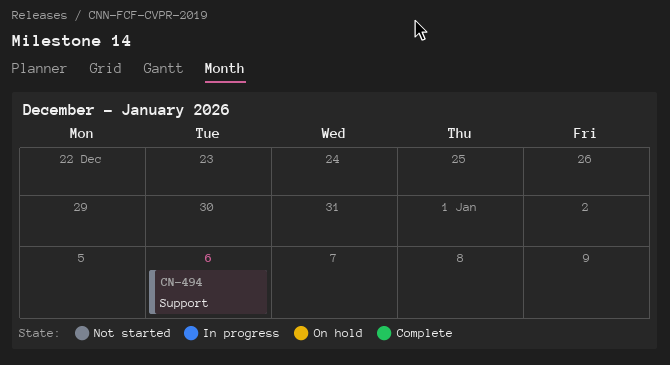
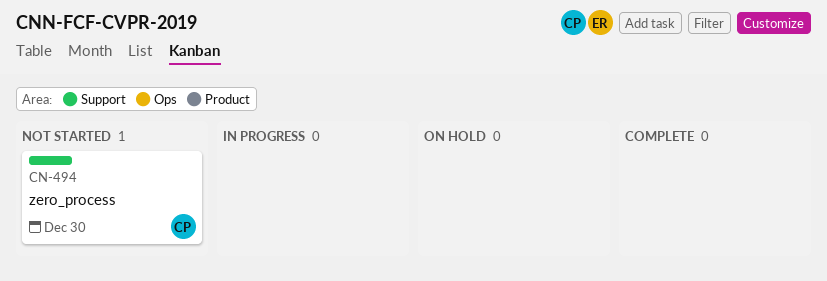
CN-494, due: Jan 6 -> Dec 30

